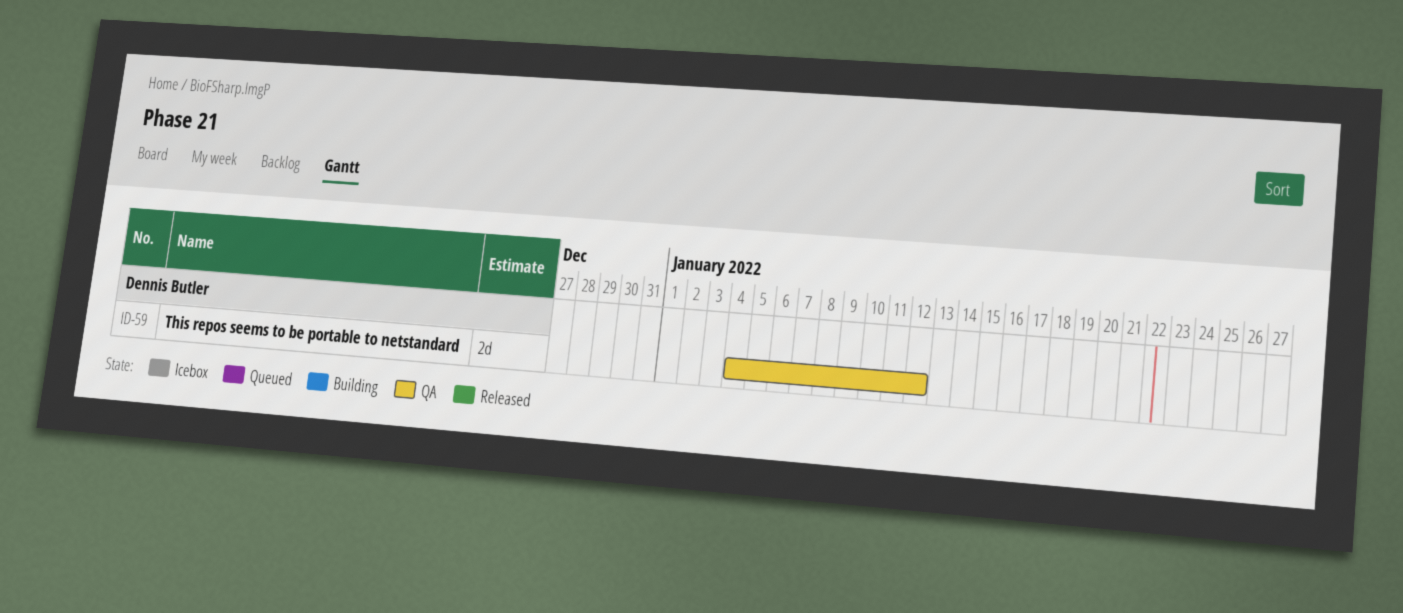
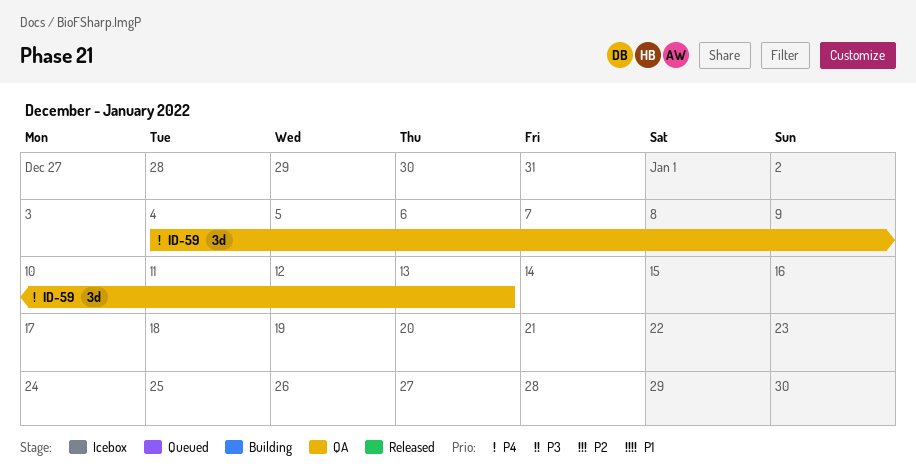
ID-59, estimate: 2d -> 3d
ID-59, due: Jan 12 -> Jan 13

